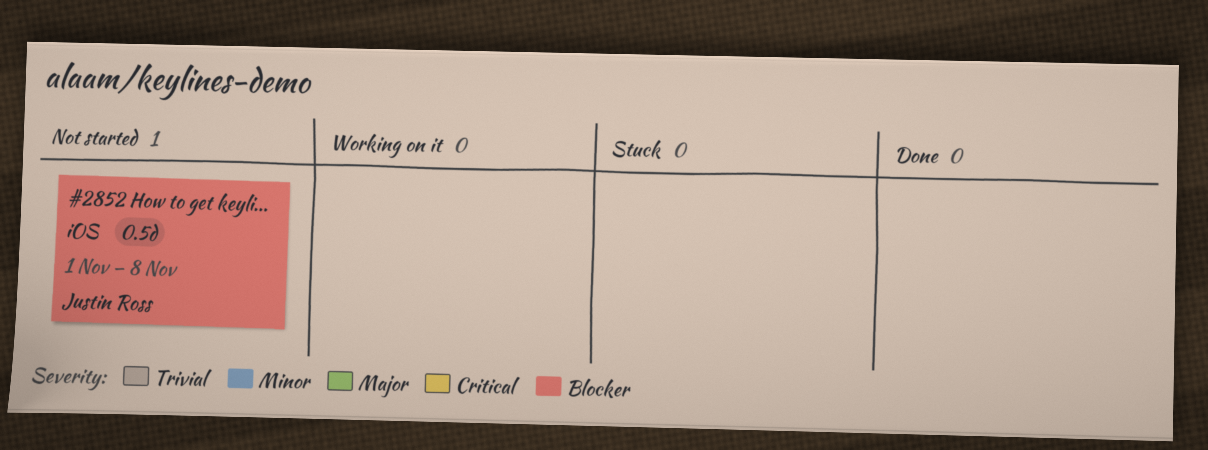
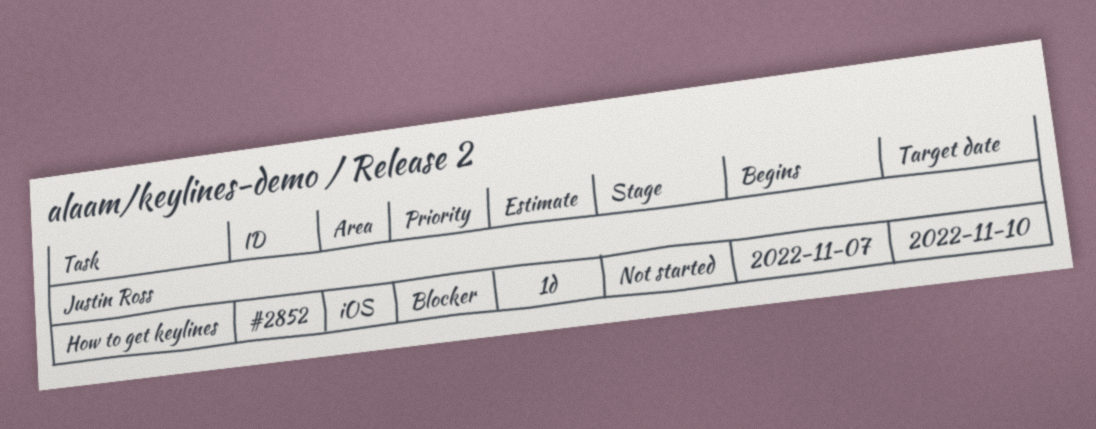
#2852, estimate: 0.5d -> 1d
#2852, start: Nov 1 -> Nov 7
#2852, due: Nov 8 -> Nov 10

